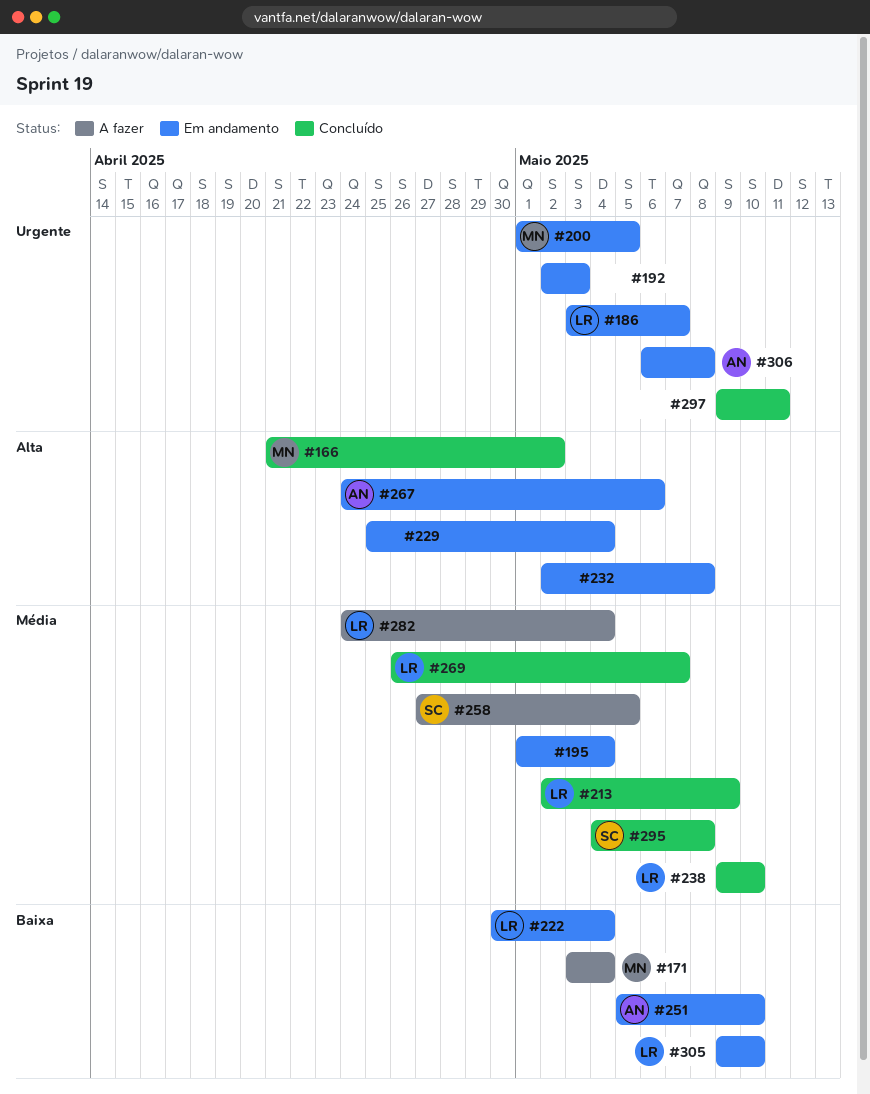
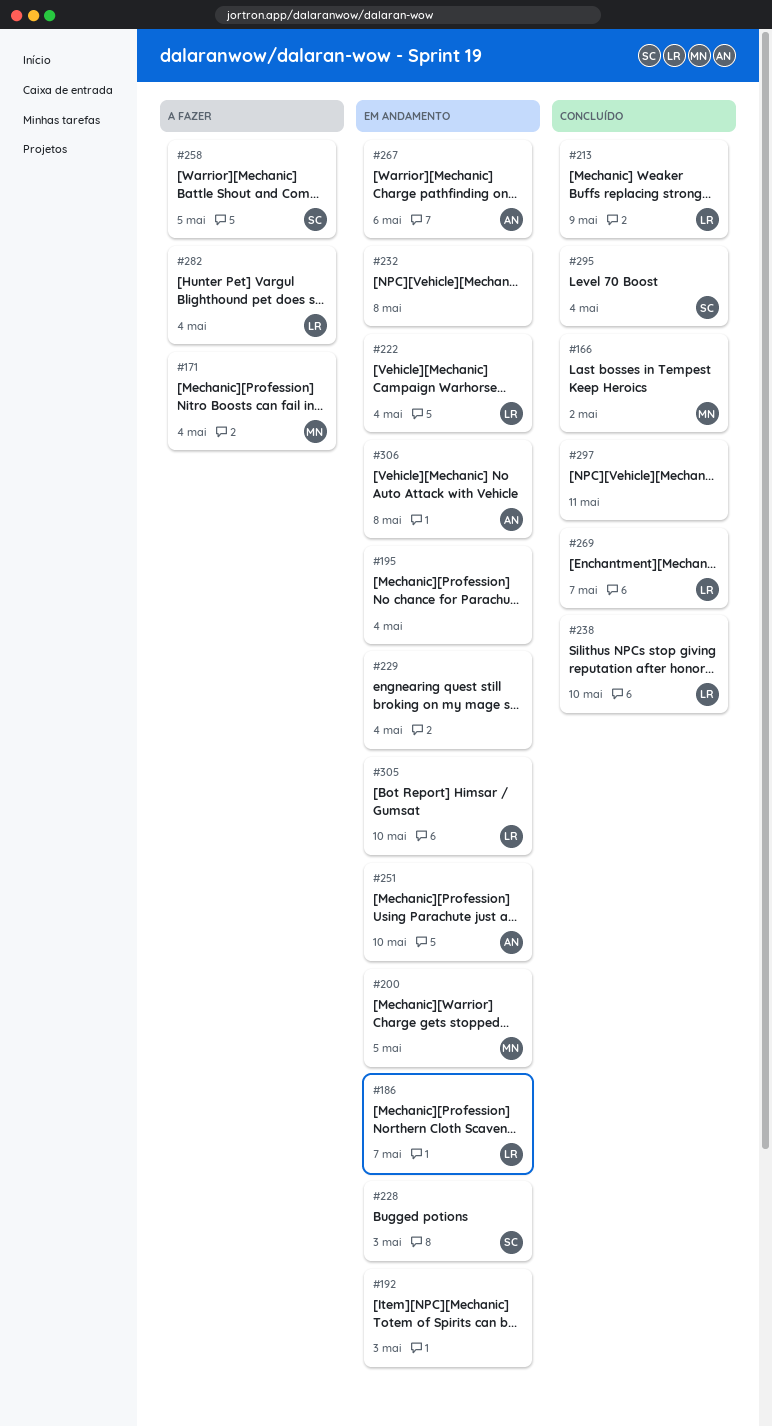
#228: none -> present
#295, due: May 8 -> May 4

